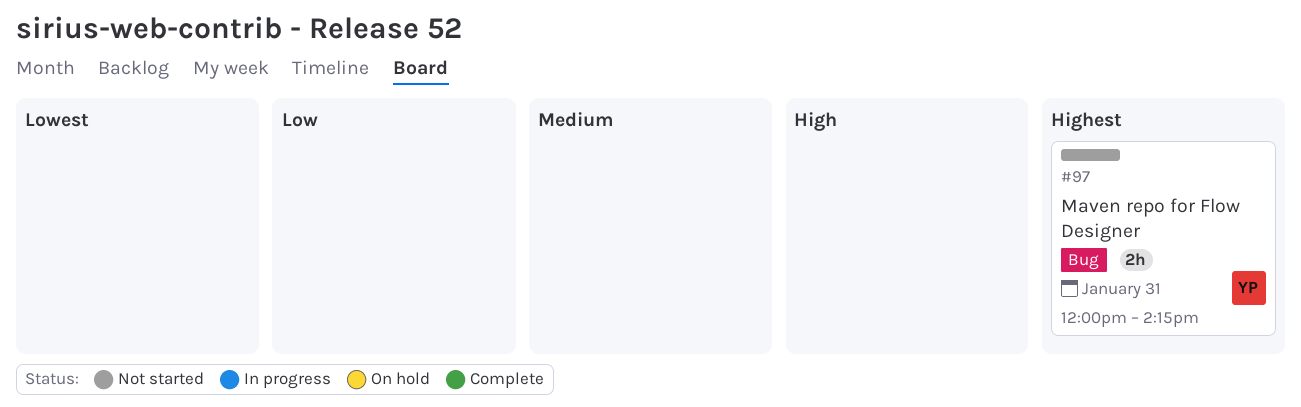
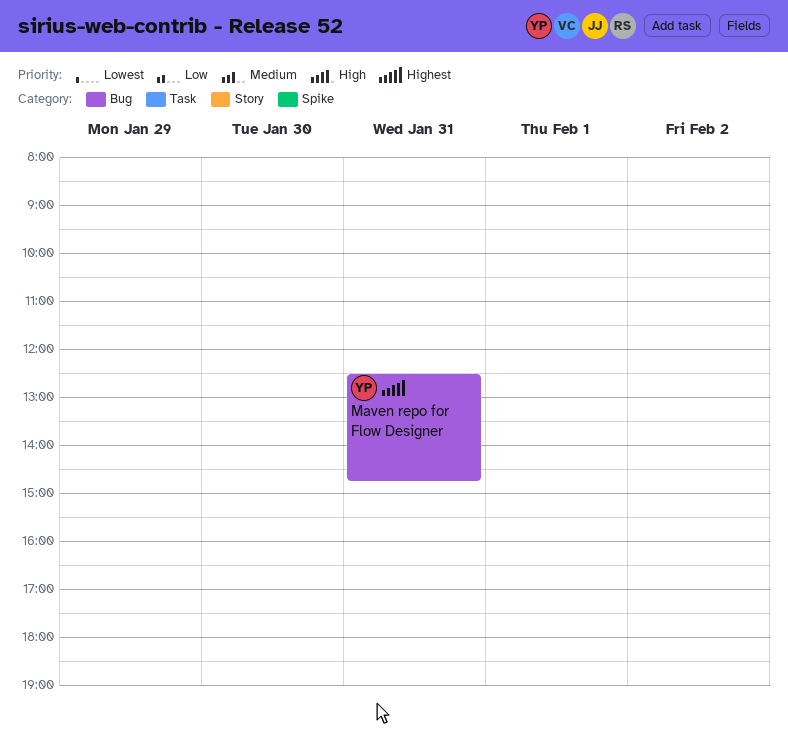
Maven repo for Flow Designer, begins: 12:00 -> 12:30
Maven repo for Flow Designer, ends: 14:15 -> 14:45

